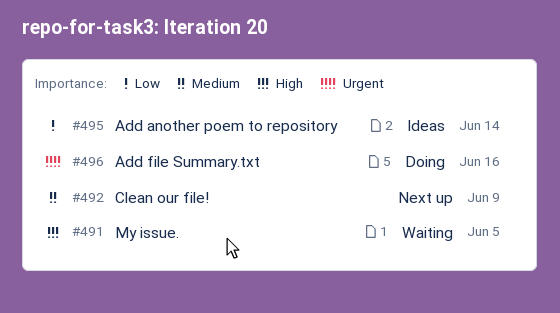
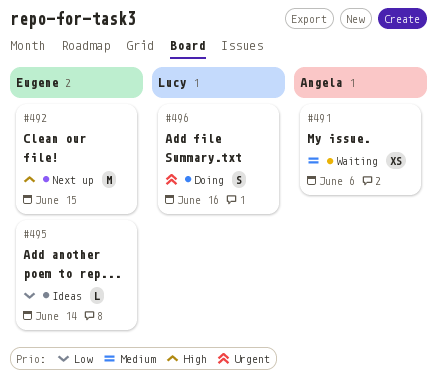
#491, priority: High -> Medium
#491, due: Jun 5 -> Jun 6
#492, priority: Medium -> High
#492, due: Jun 9 -> Jun 15

